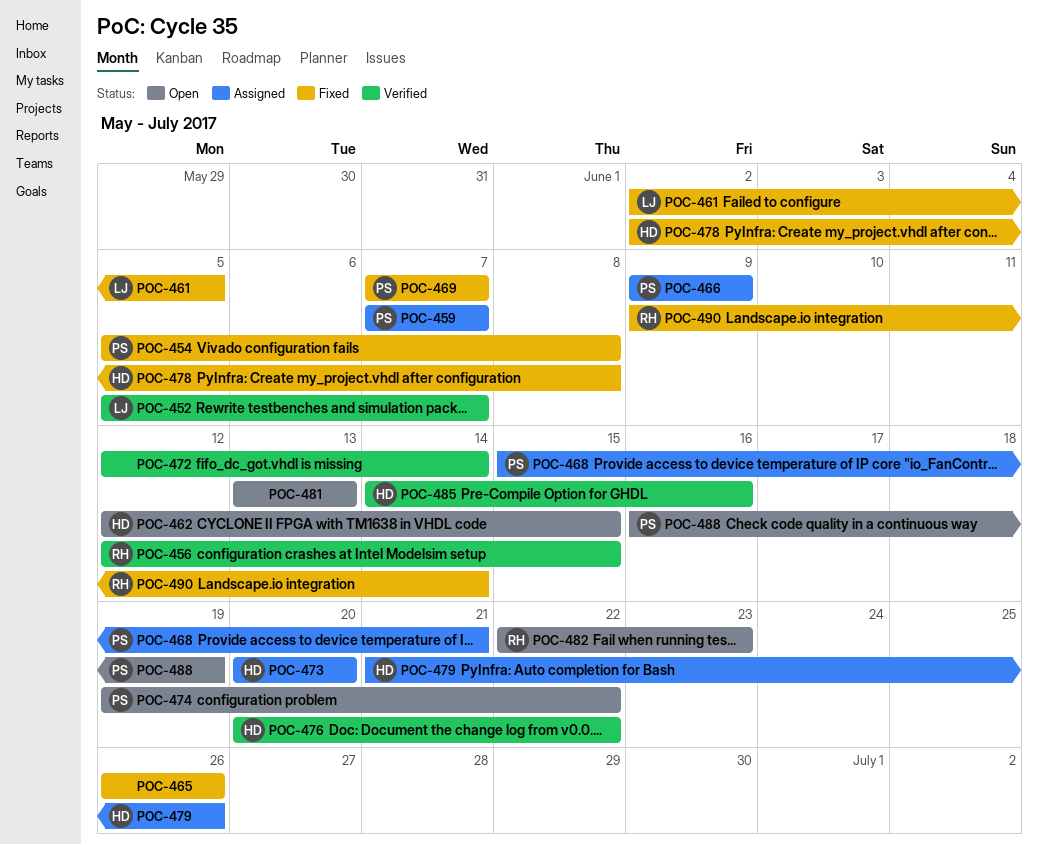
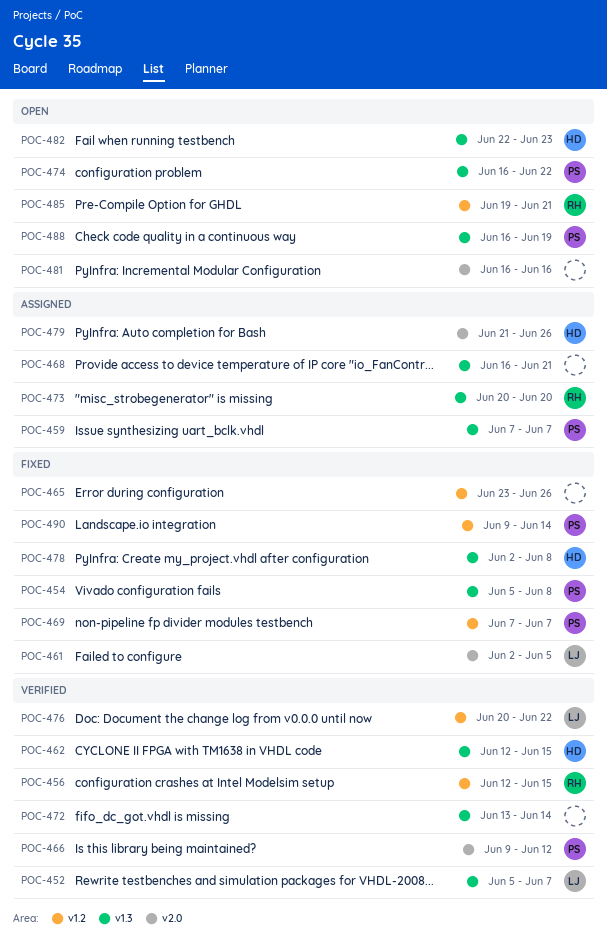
POC-462, status: Open -> Verified
POC-465, start: Jun 26 -> Jun 23
POC-466, status: Assigned -> Verified
POC-466, due: Jun 9 -> Jun 12
POC-468, owner: PS -> none
POC-468, start: Jun 15 -> Jun 16
POC-472, start: Jun 12 -> Jun 13
POC-473, owner: HD -> RH
POC-474, start: Jun 19 -> Jun 16
POC-476, owner: HD -> LJ
POC-481, start: Jun 13 -> Jun 16
POC-481, due: Jun 13 -> Jun 16
POC-482, owner: RH -> HD
POC-485, status: Verified -> Open
POC-485, owner: HD -> RH
POC-485, start: Jun 14 -> Jun 19
POC-485, due: Jun 16 -> Jun 21
POC-490, owner: RH -> PS

